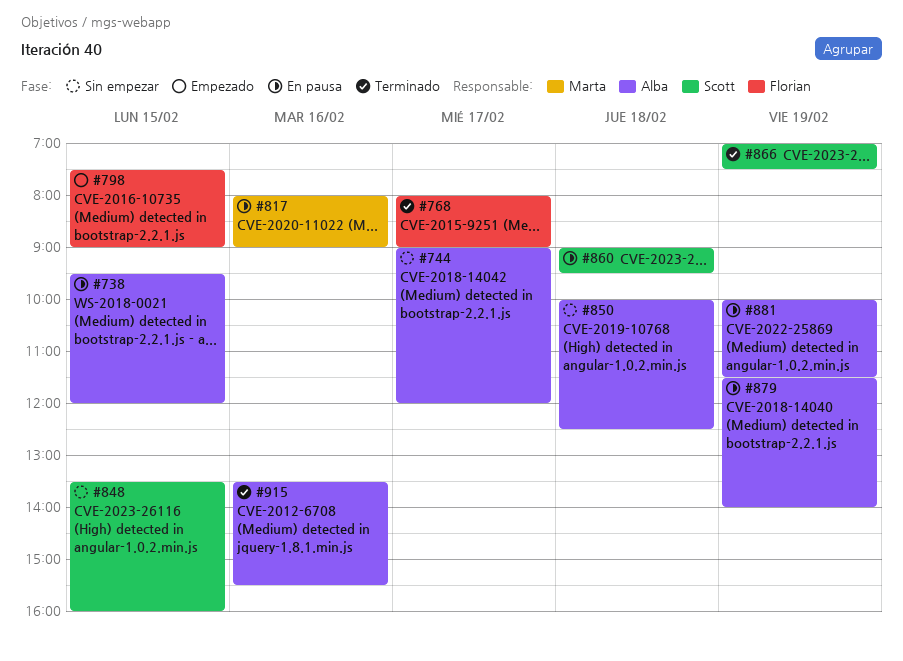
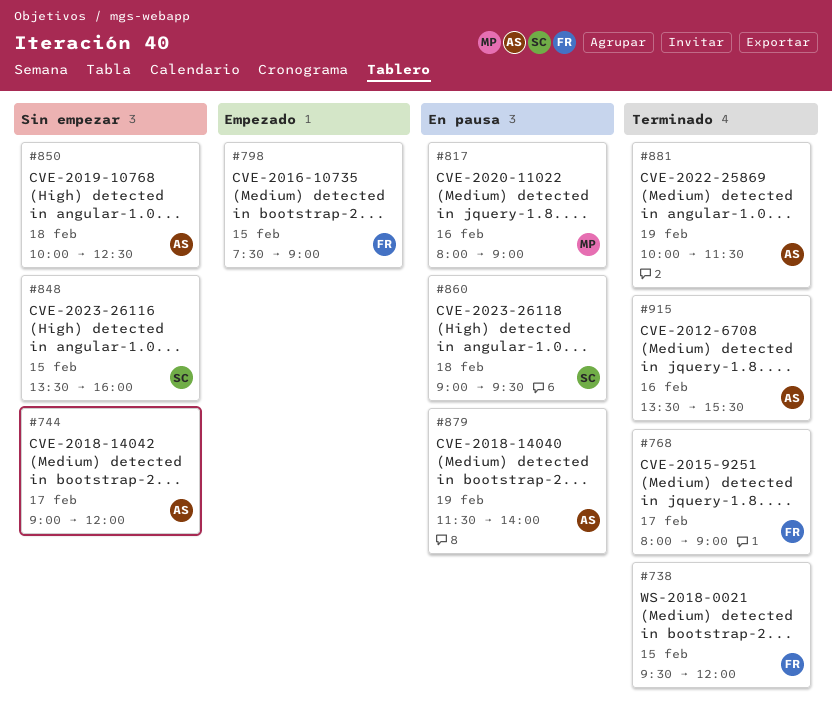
#738, status: En pausa -> Terminado
#738, owner: Alba -> Florian
#866: present -> none
#881, status: En pausa -> Terminado

